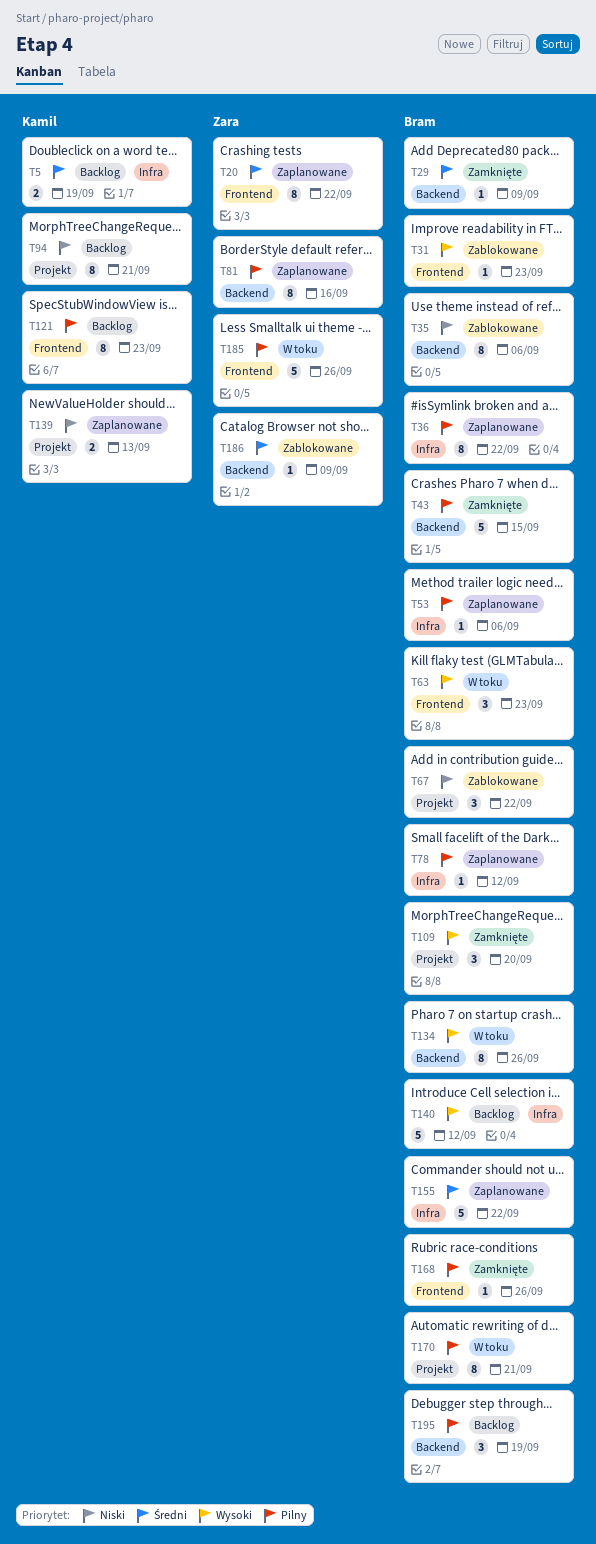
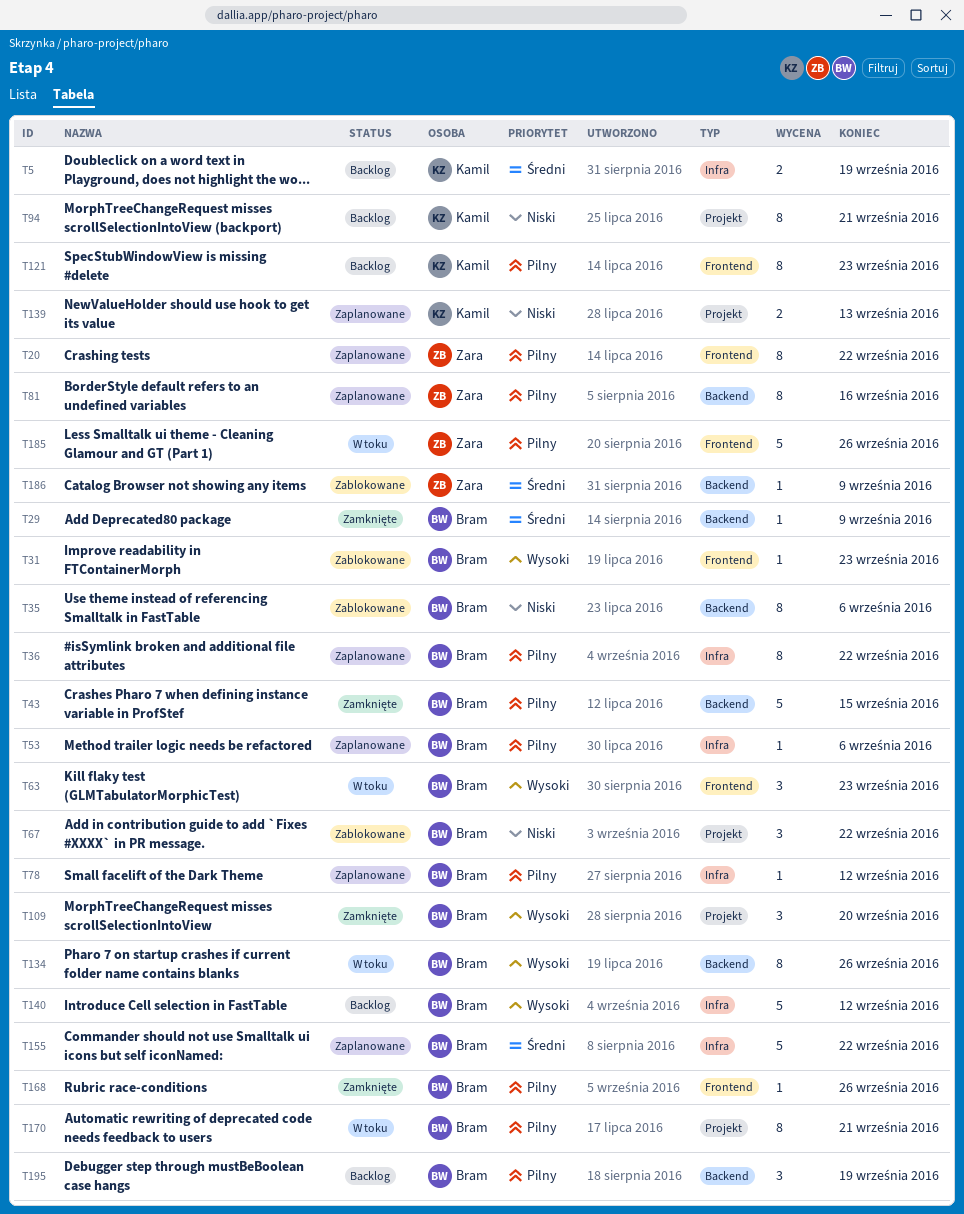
T20, priority: Średni -> Pilny

